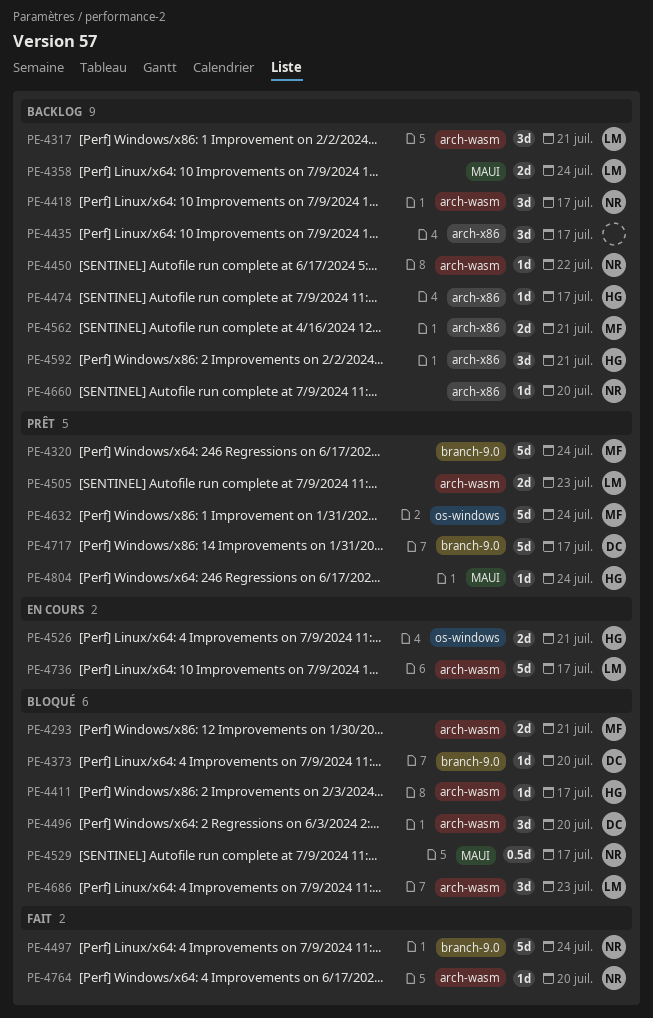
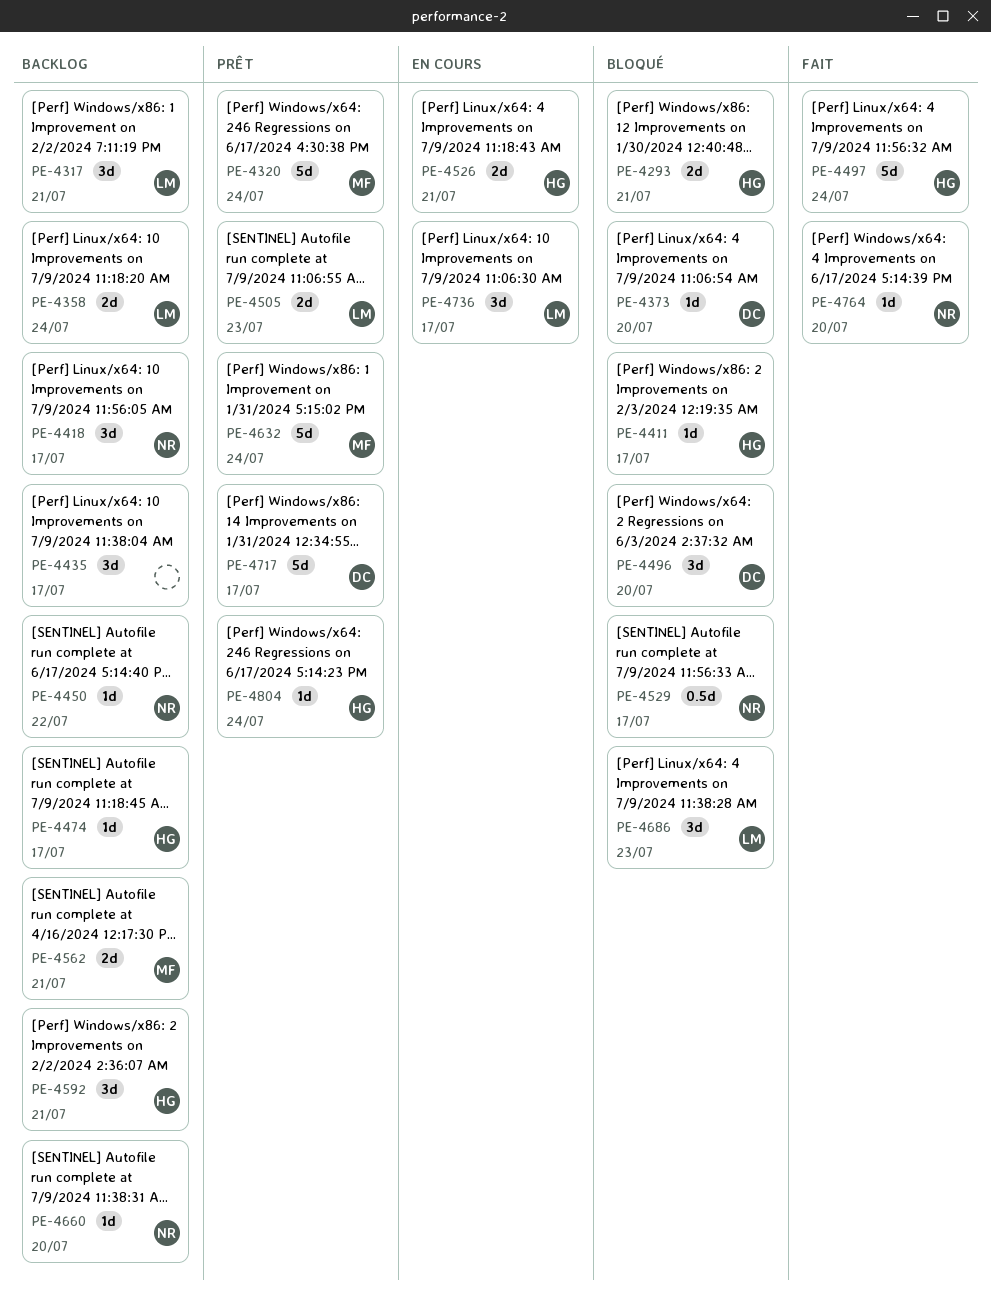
PE-4293, owner: MF -> HG
PE-4497, owner: NR -> HG
PE-4736, estimate: 5d -> 3d

